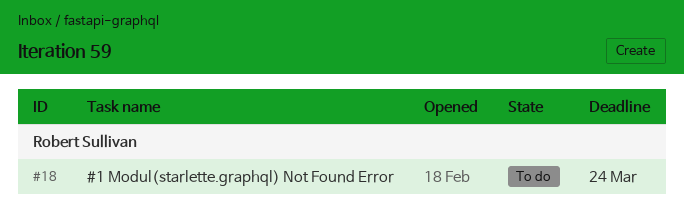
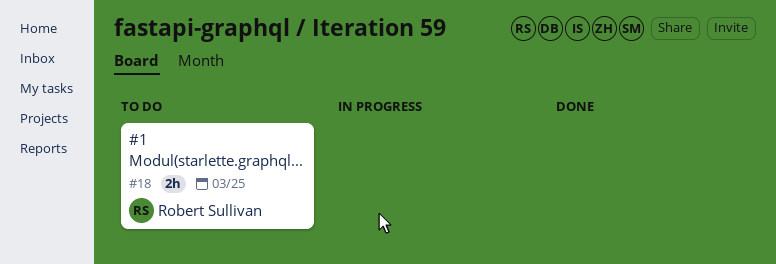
#18, due: Mar 24 -> Mar 25

